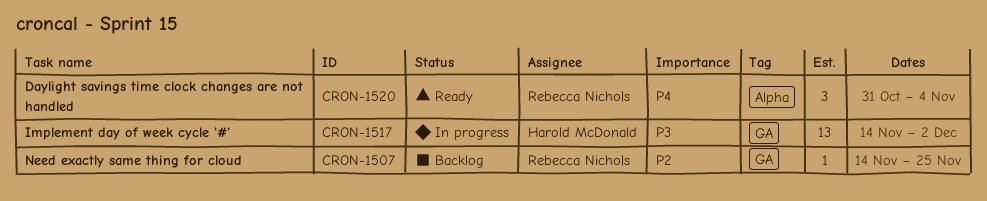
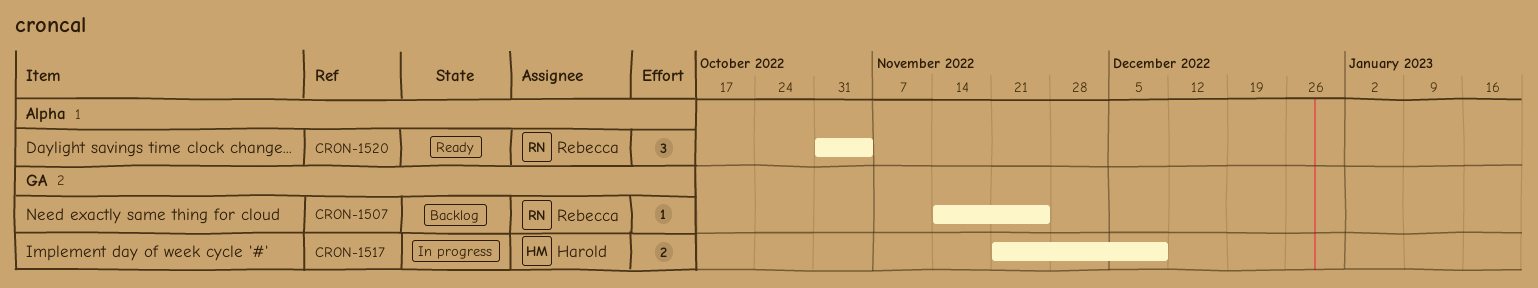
CRON-1517, estimate: 13 -> 2
CRON-1517, start: Nov 14 -> Nov 21
CRON-1517, due: Dec 2 -> Dec 9

